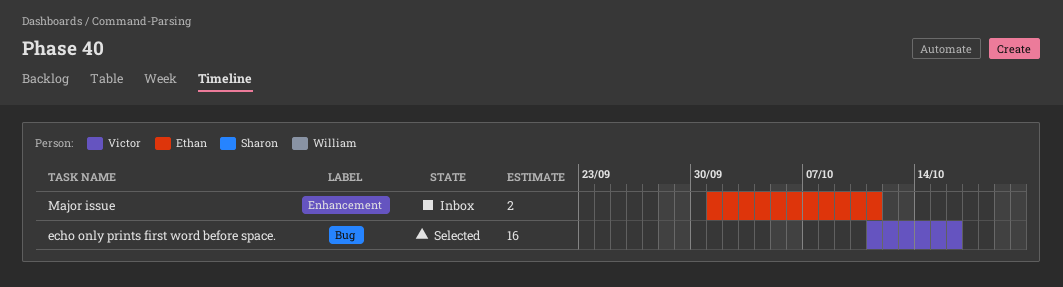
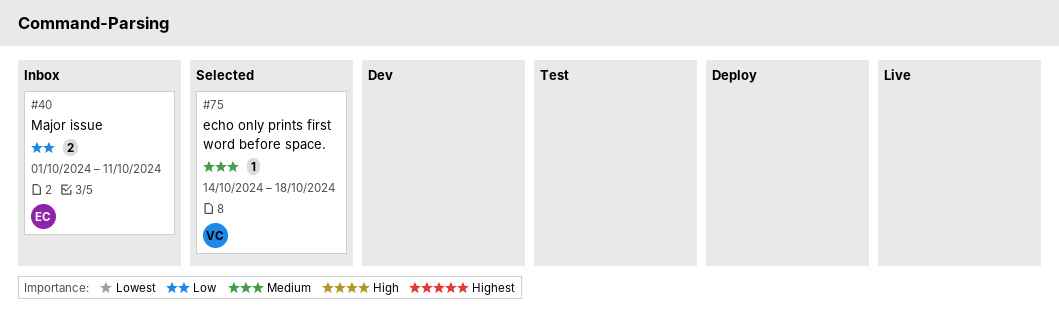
echo only prints first word before space., estimate: 16 -> 1
echo only prints first word before space., start: Oct 11 -> Oct 14
echo only prints first word before space., due: Oct 16 -> Oct 18

